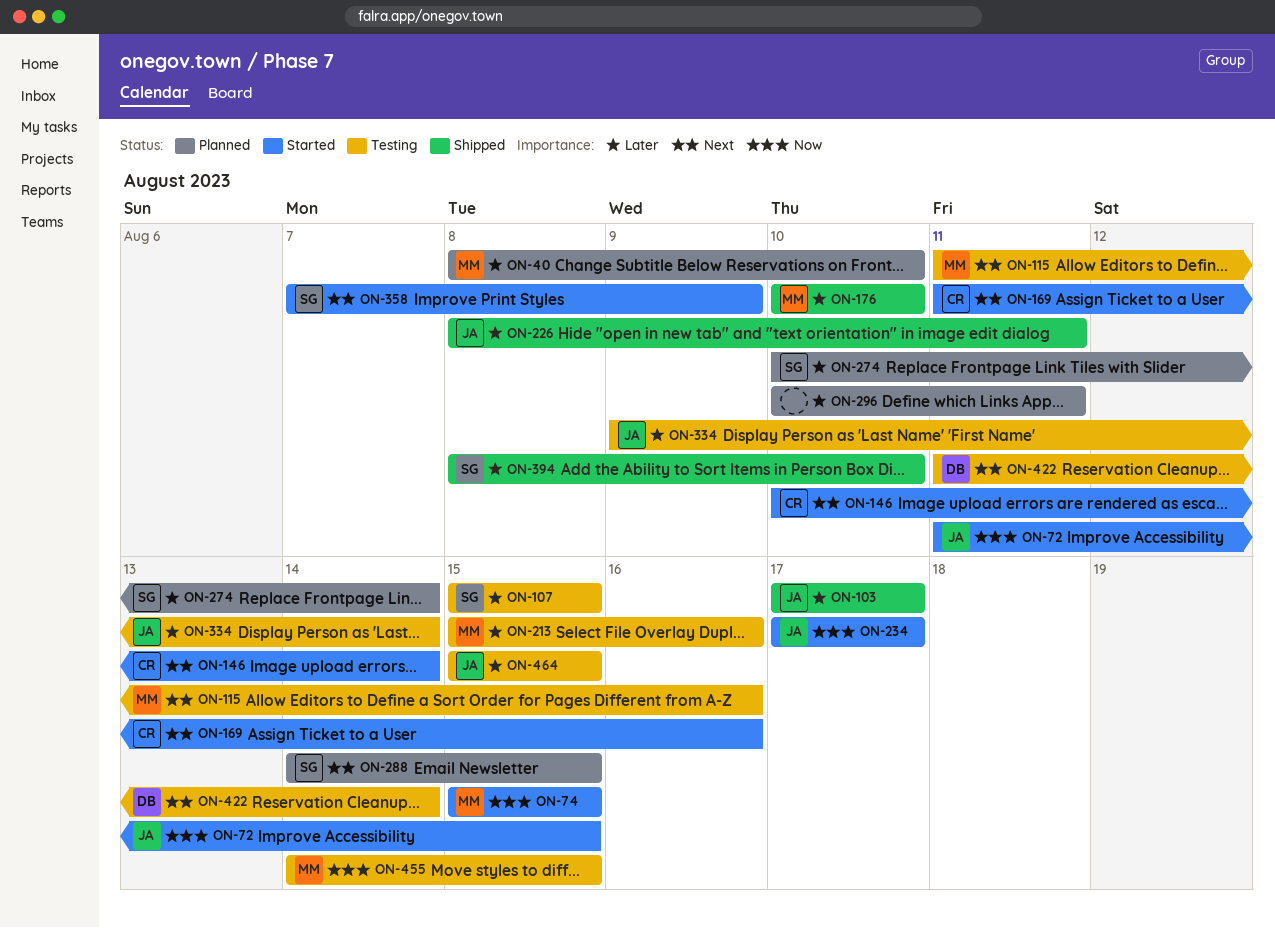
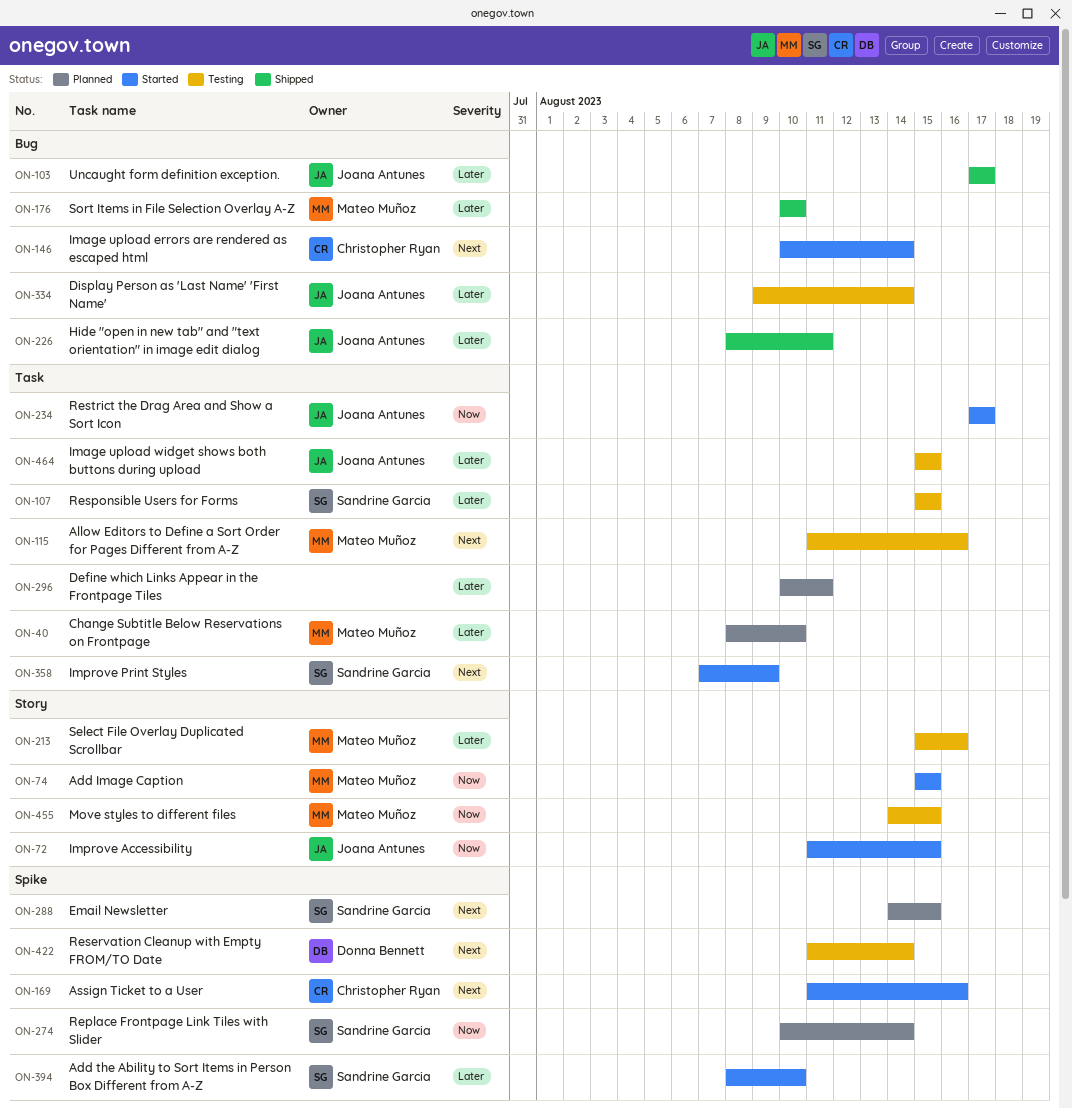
ON-274, priority: Later -> Now
ON-394, status: Shipped -> Started

